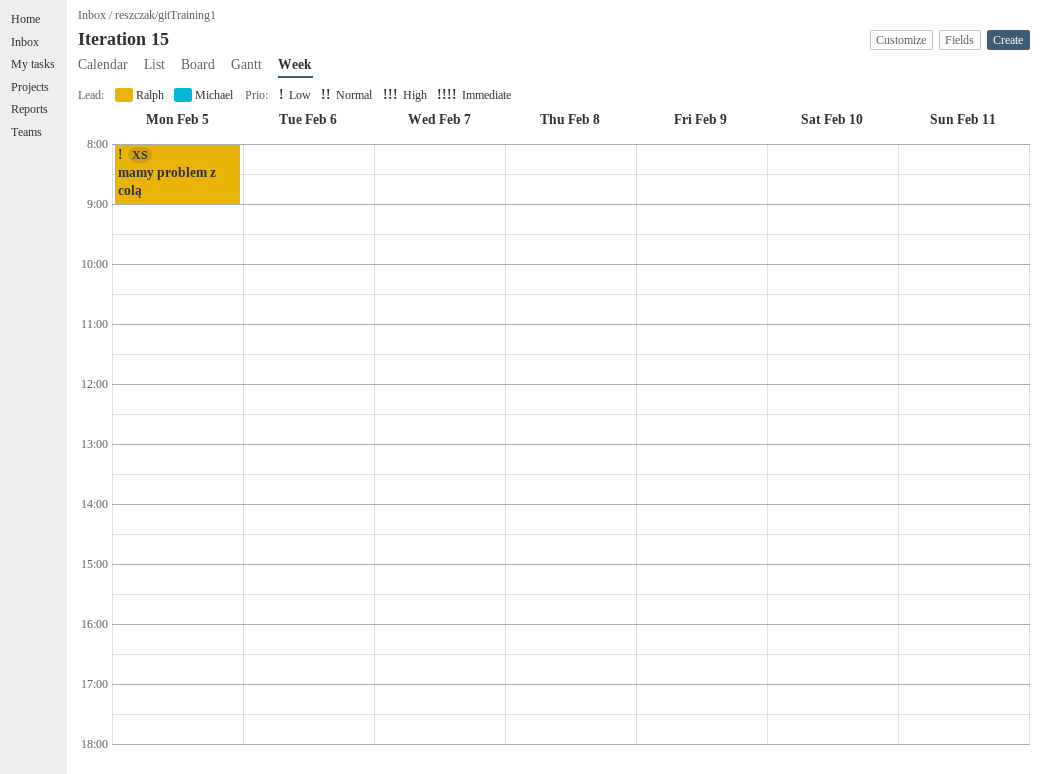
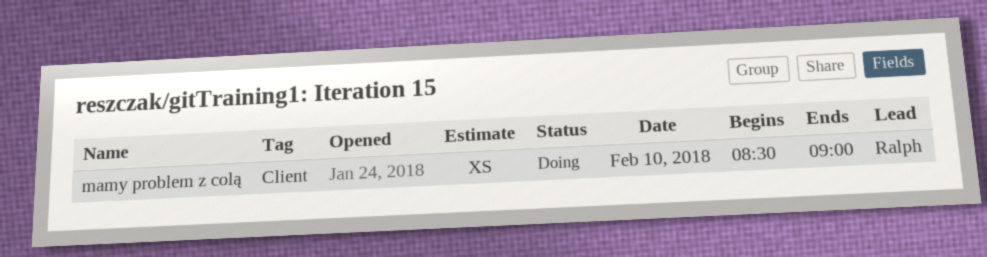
mamy problem z colą, day: Feb 5 -> Feb 10
mamy problem z colą, begins: 08:00 -> 08:30

